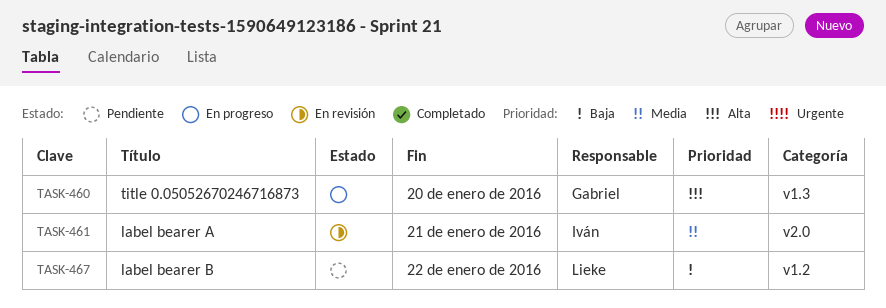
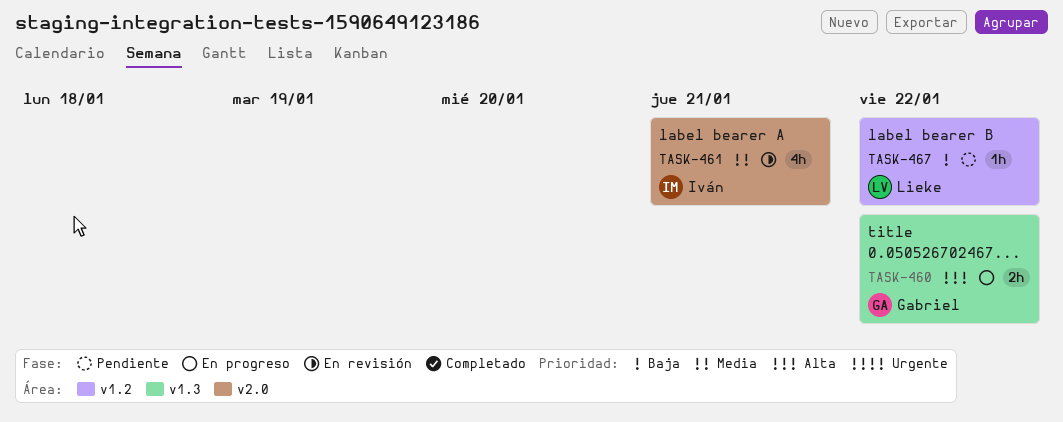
TASK-460, due: Jan 20 -> Jan 22

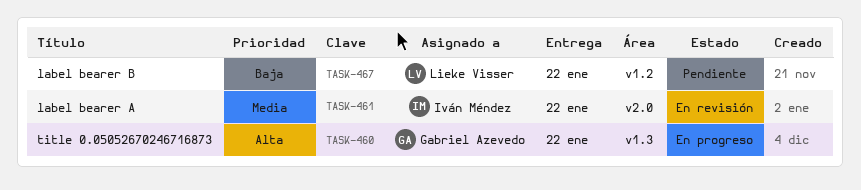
TASK-461, due: Jan 21 -> Jan 22

